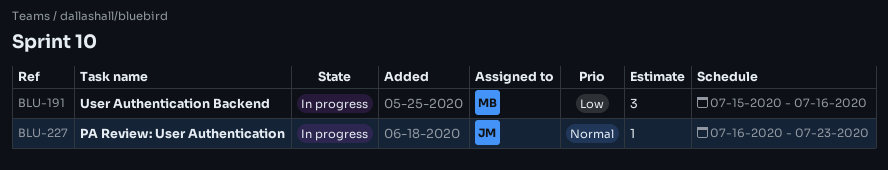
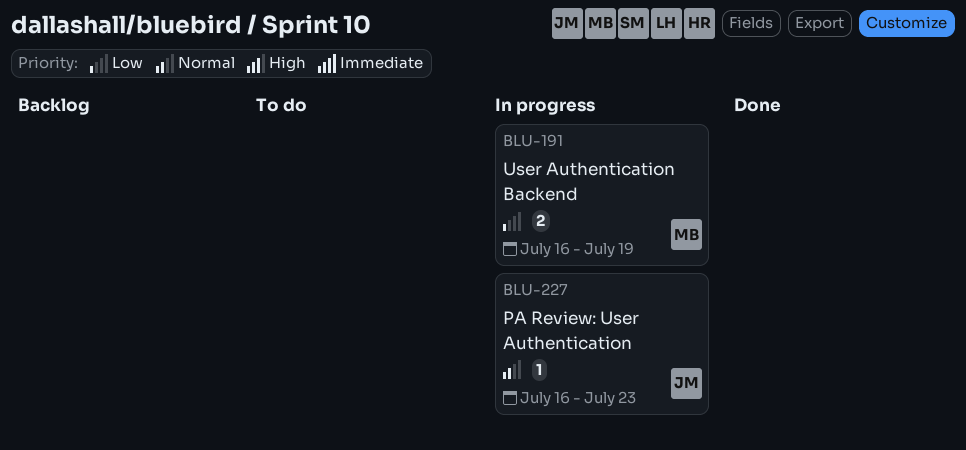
BLU-191, estimate: 3 -> 2
BLU-191, start: Jul 15 -> Jul 16
BLU-191, due: Jul 16 -> Jul 19

